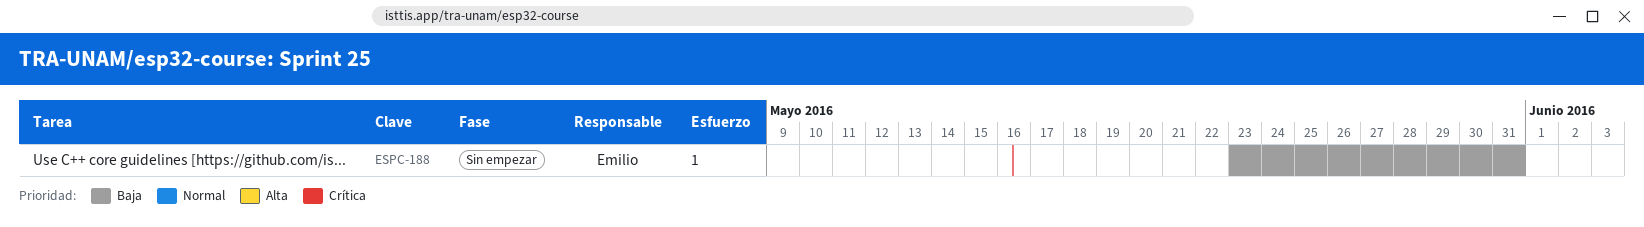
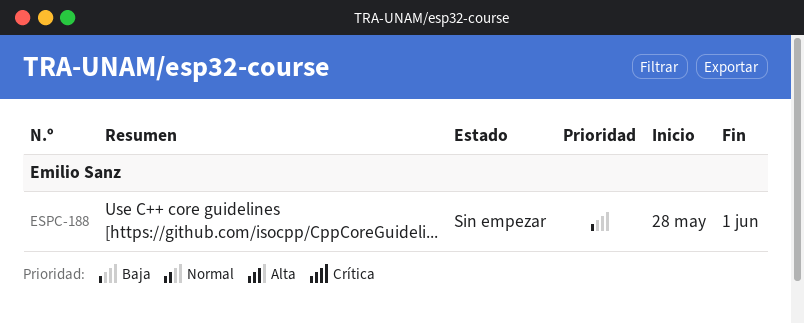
ESPC-188, start: May 23 -> May 28
ESPC-188, due: May 31 -> Jun 1

